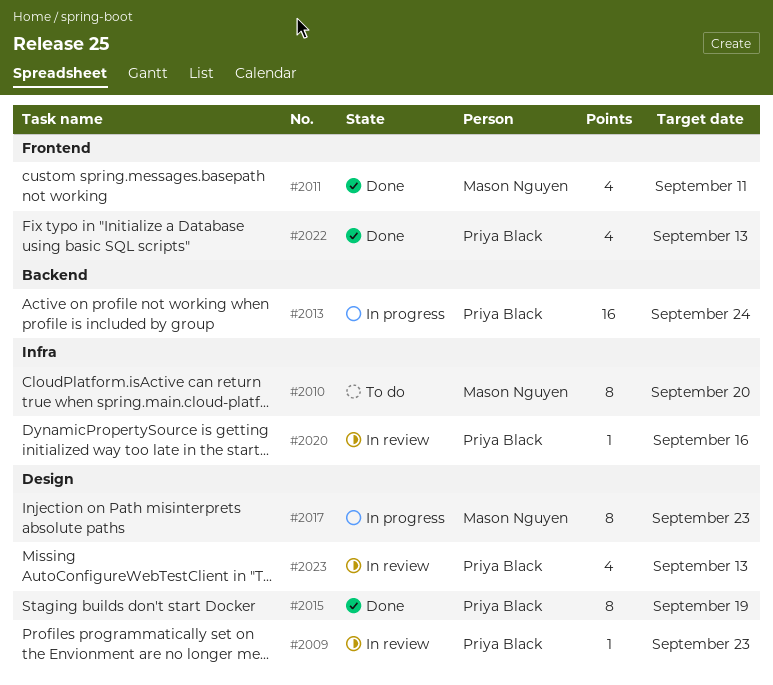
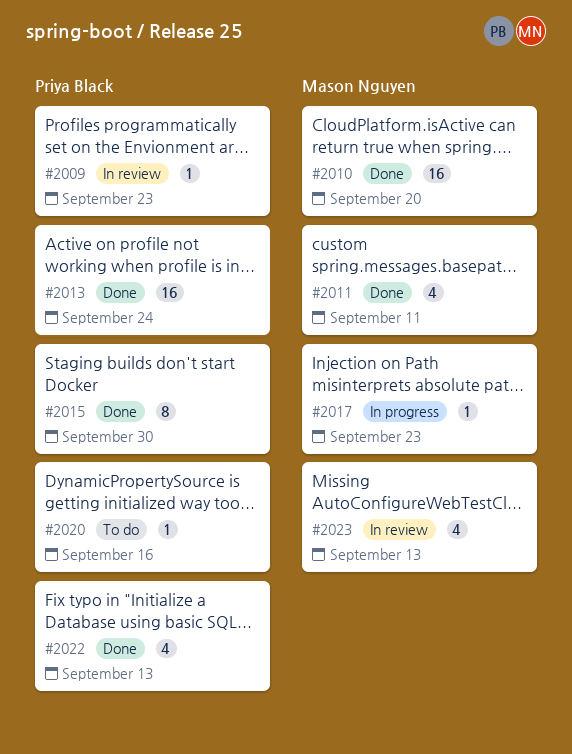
#2010, status: To do -> Done
#2010, estimate: 8 -> 16
#2013, status: In progress -> Done
#2015, due: Sep 19 -> Sep 30
#2017, estimate: 8 -> 1
#2020, status: In review -> To do
#2023, owner: Priya Black -> Mason Nguyen

